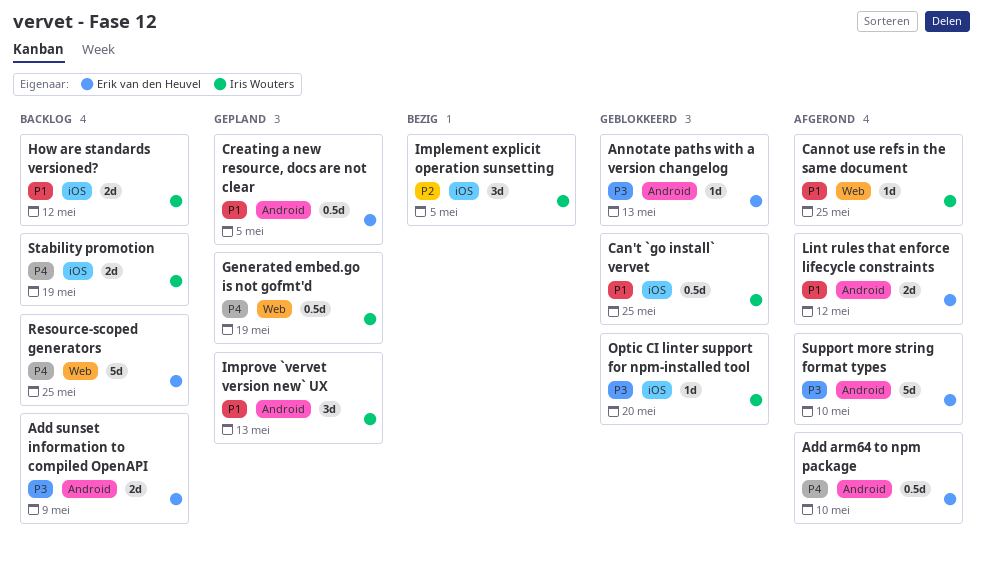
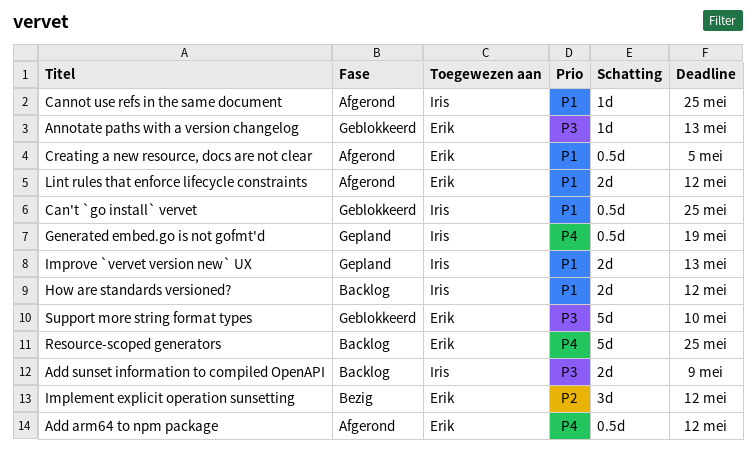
Add arm64 to npm package, due: May 10 -> May 12
Add sunset information to compiled OpenAPI, owner: Erik van den Heuvel -> Iris Wouters
Creating a new resource, docs are not clear, status: Gepland -> Afgerond
Implement explicit operation sunsetting, owner: Iris Wouters -> Erik van den Heuvel
Implement explicit operation sunsetting, due: May 5 -> May 12
Improve `vervet version new` UX, estimate: 3d -> 2d
Optic CI linter support for npm-installed tool: present -> none
Stability promotion: present -> none
Support more string format types, status: Afgerond -> Geblokkeerd

